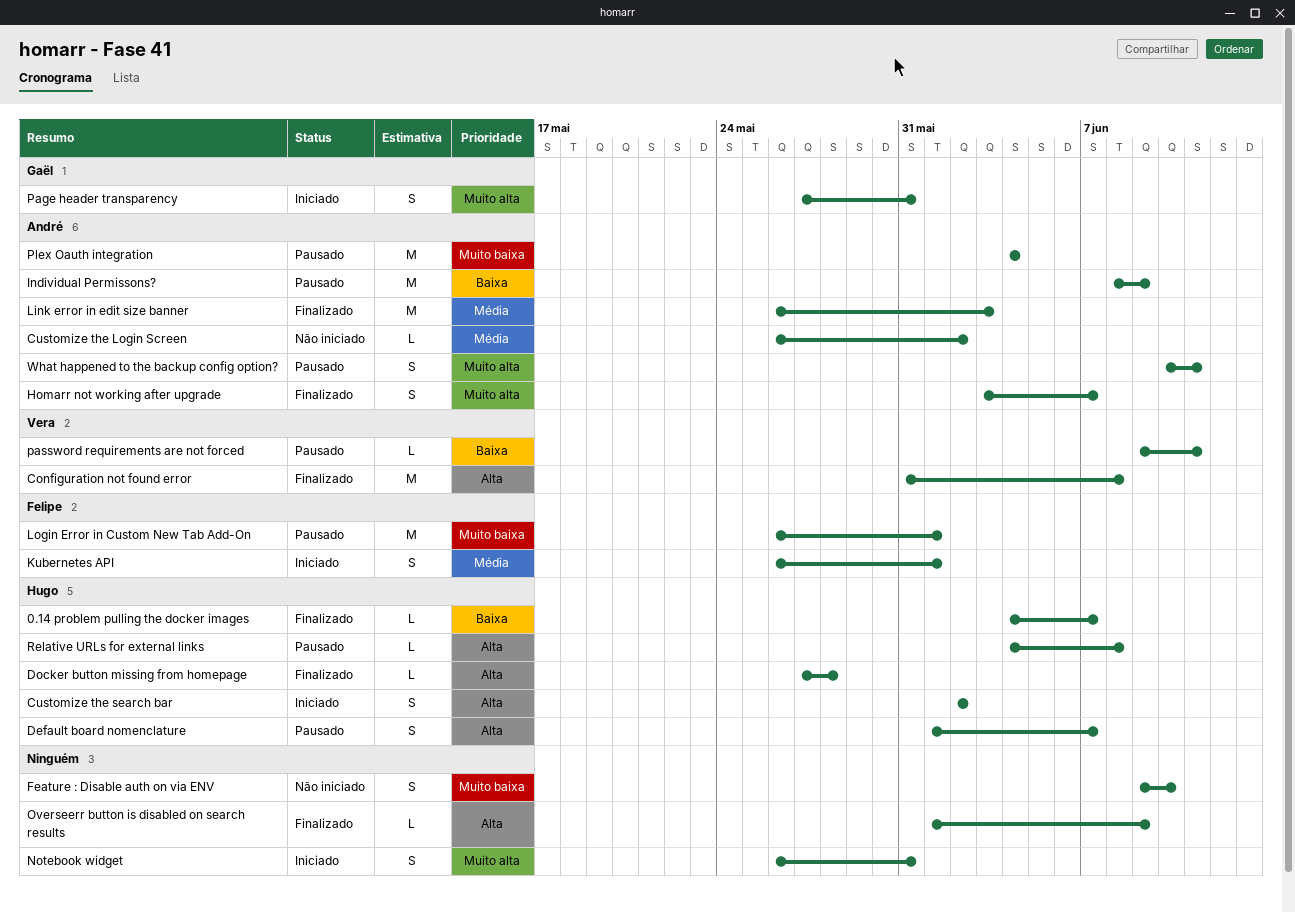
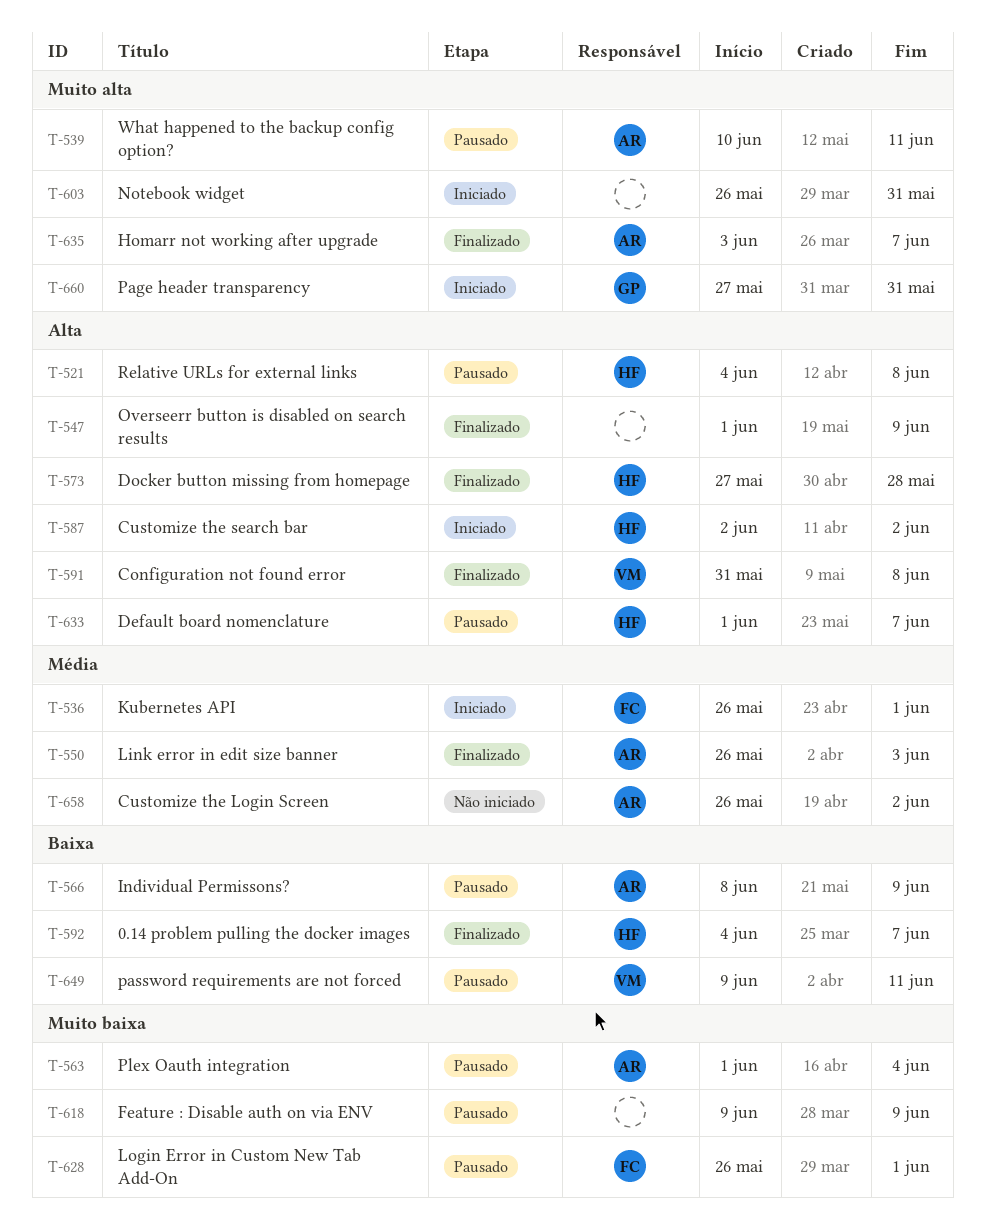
Feature : Disable auth on via ENV, status: Não iniciado -> Pausado
Feature : Disable auth on via ENV, due: Jun 10 -> Jun 9
Plex Oauth integration, start: Jun 4 -> Jun 1

